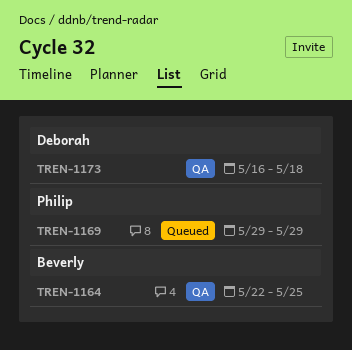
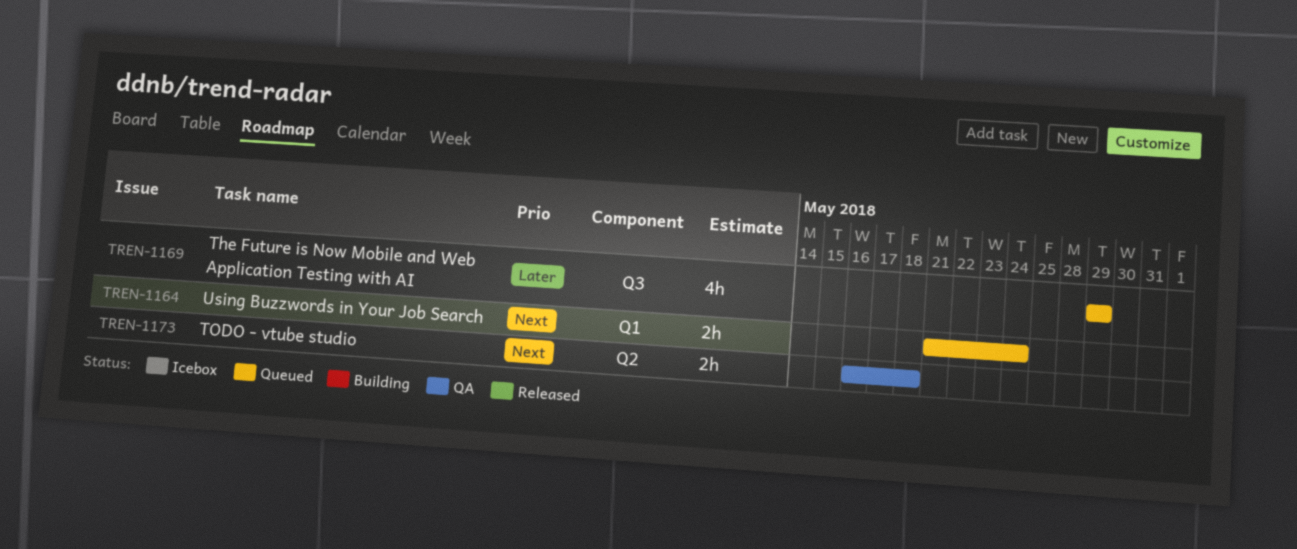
TREN-1164, status: QA -> Queued
TREN-1164, start: May 22 -> May 21
TREN-1164, due: May 25 -> May 24

